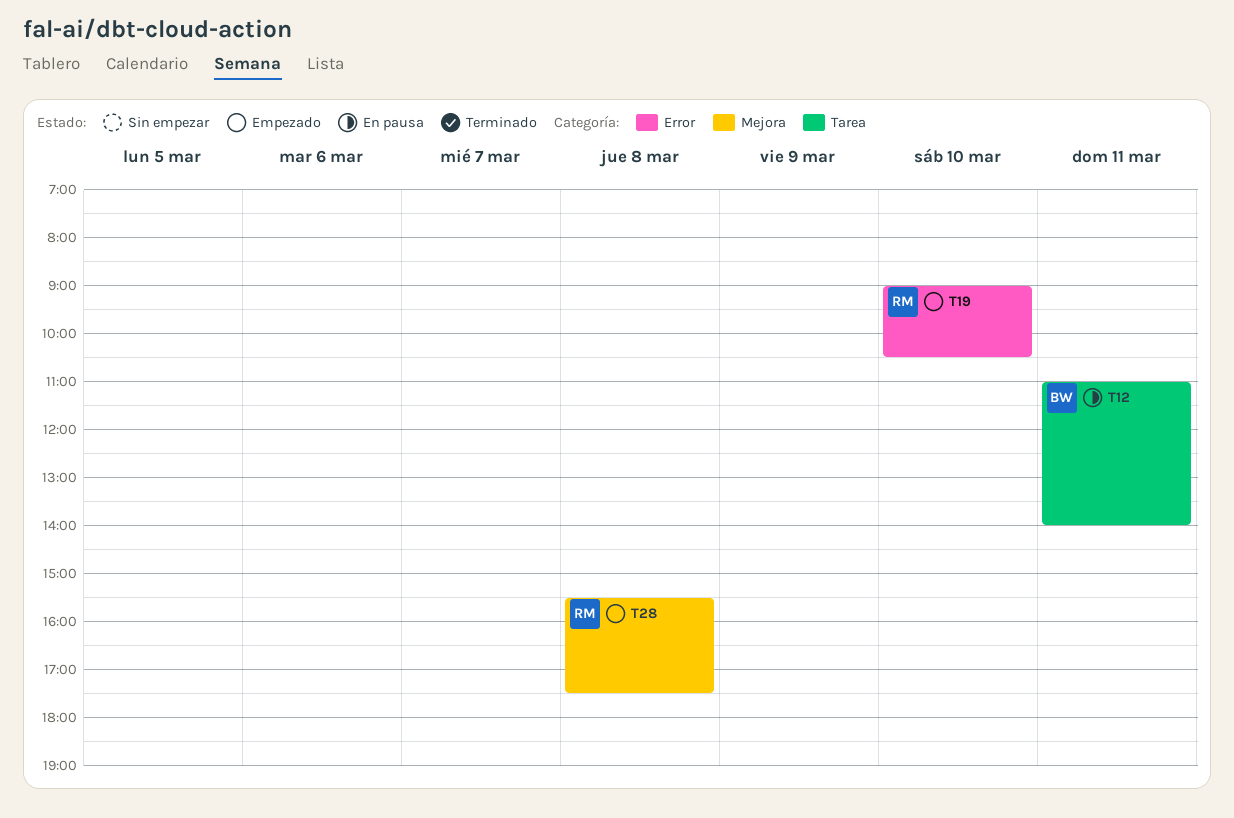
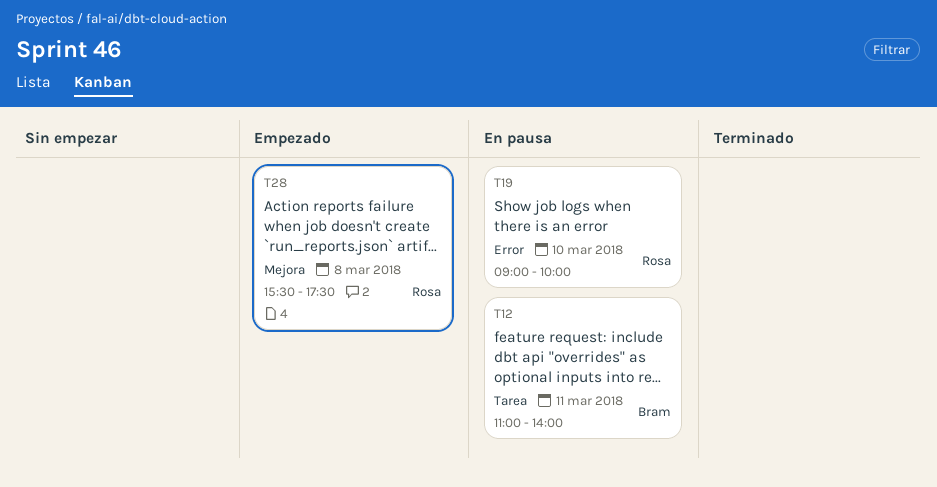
T19, status: Empezado -> En pausa
T19, ends: 10:30 -> 10:00

